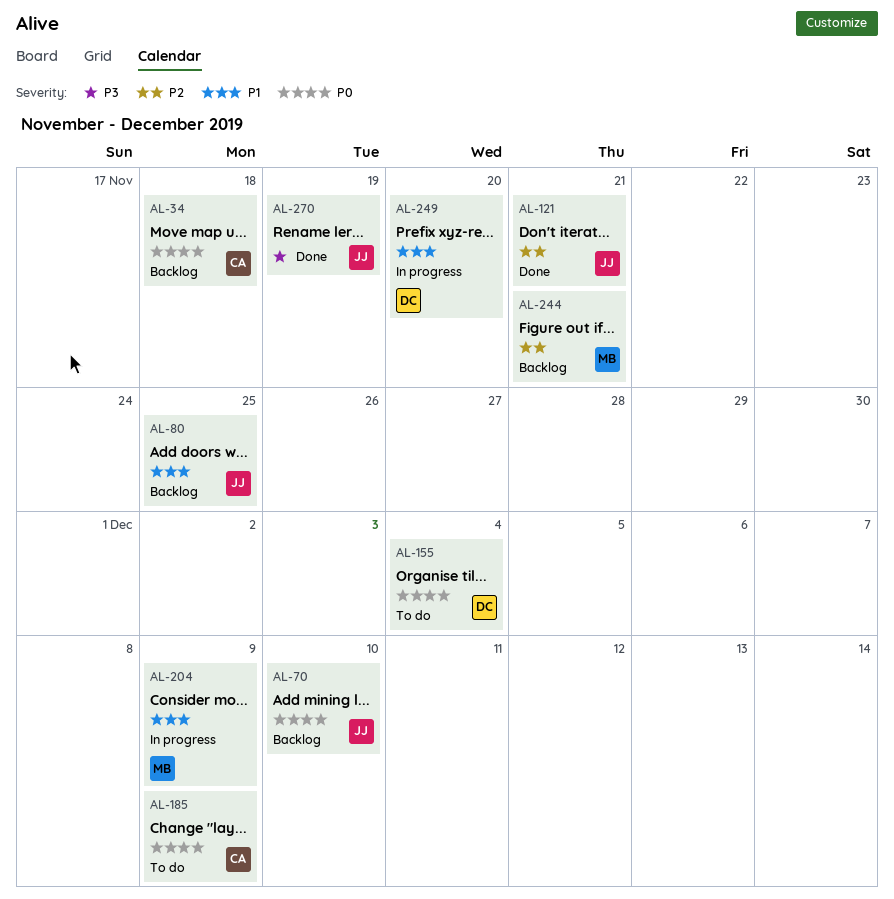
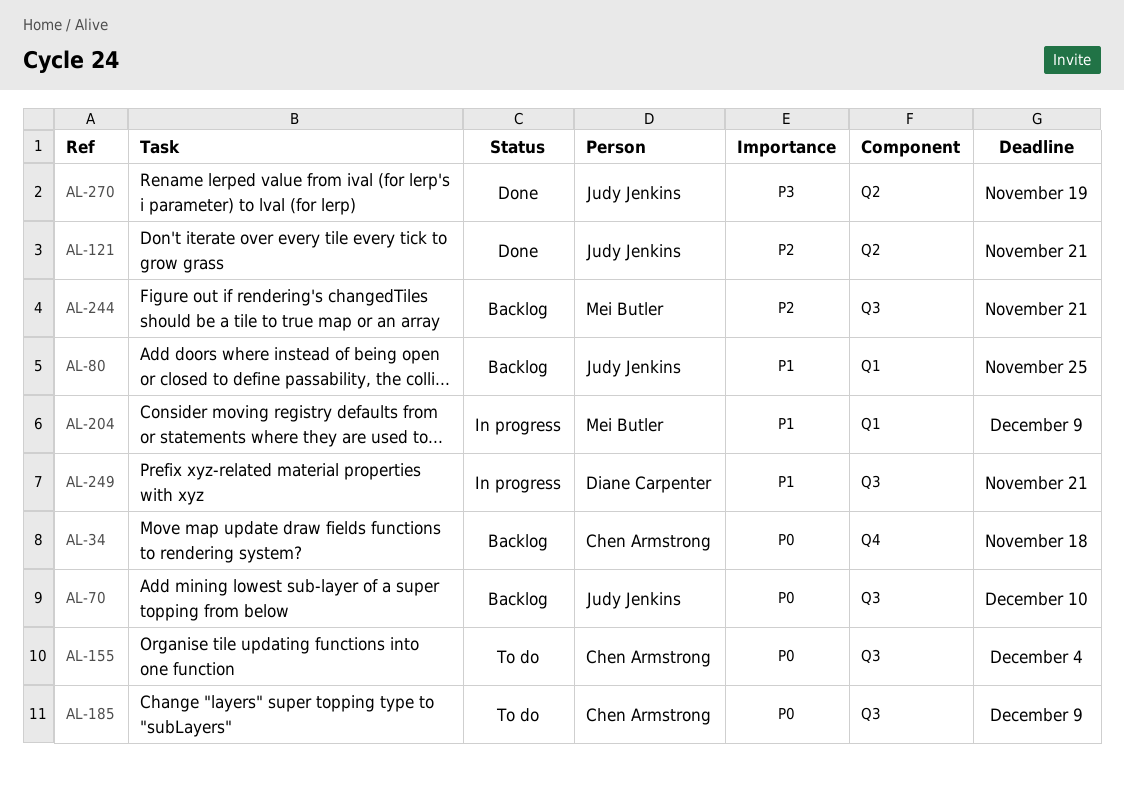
AL-155, owner: Diane Carpenter -> Chen Armstrong
AL-249, due: Nov 20 -> Nov 21

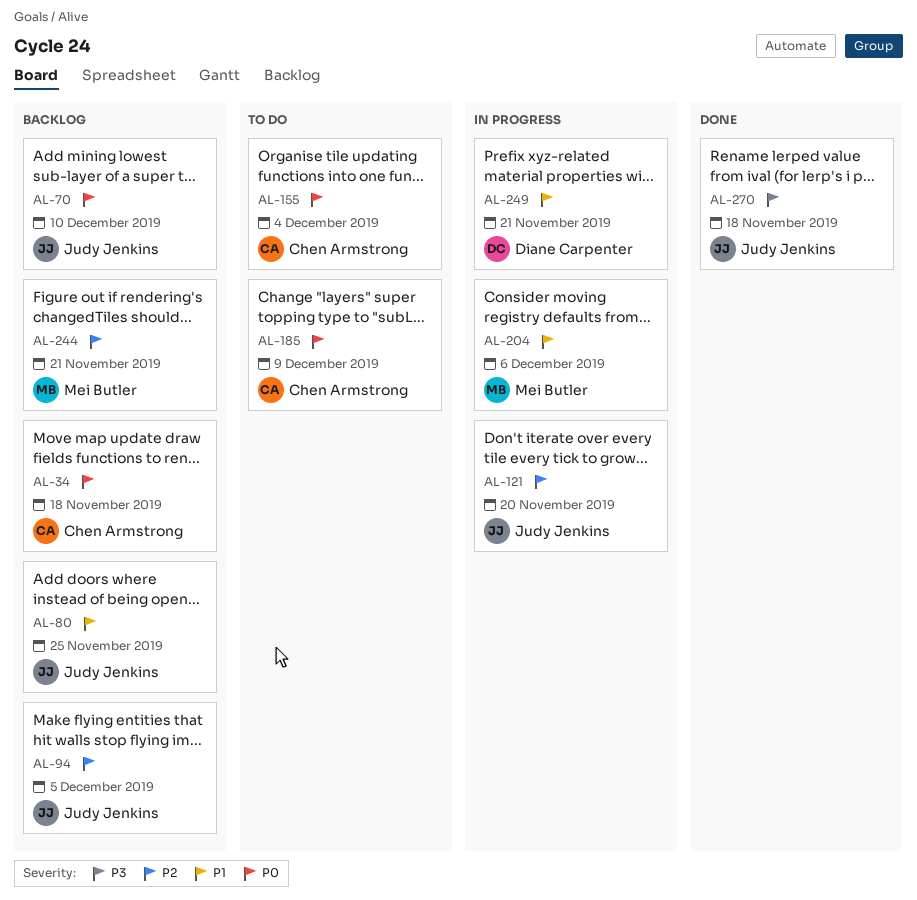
AL-94: none -> present
AL-121, status: Done -> In progress
AL-121, due: Nov 21 -> Nov 20
AL-204, due: Dec 9 -> Dec 6
AL-270, due: Nov 19 -> Nov 18

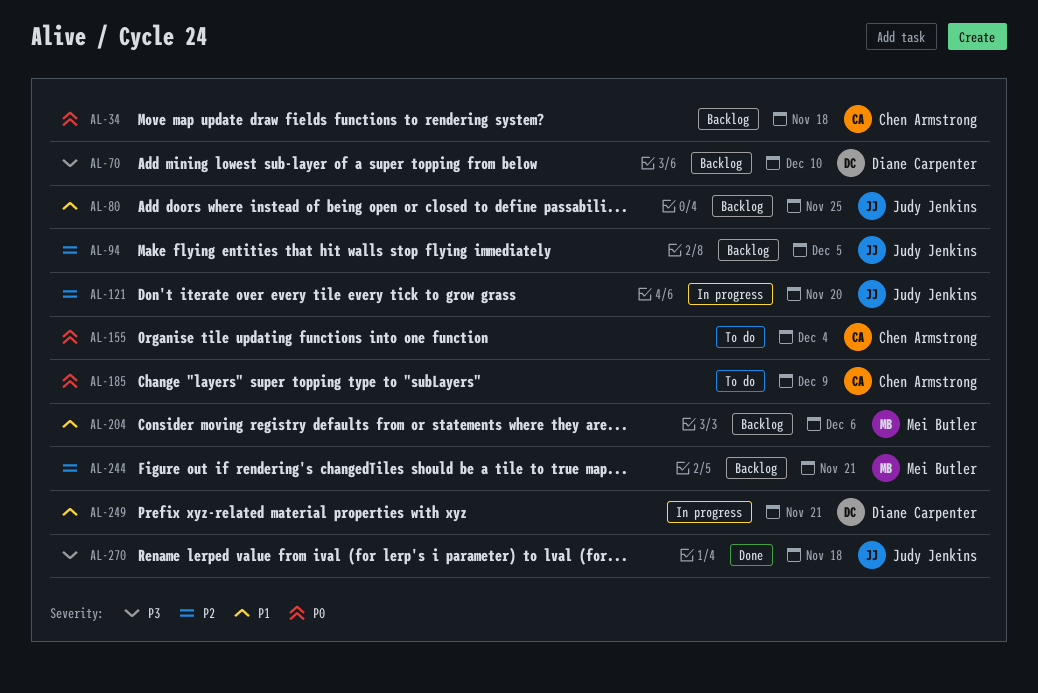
AL-70, owner: Judy Jenkins -> Diane Carpenter
AL-70, priority: P0 -> P3
AL-204, status: In progress -> Backlog

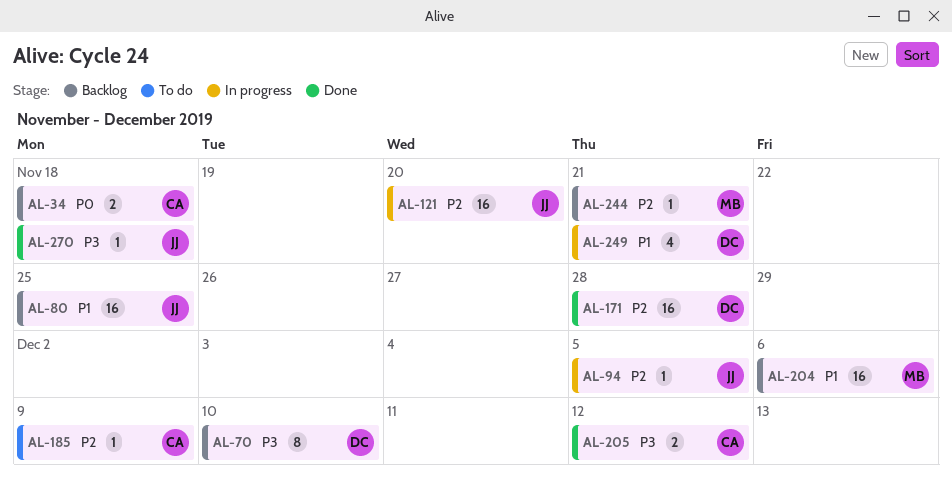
AL-94, status: Backlog -> In progress
AL-155: present -> none
AL-171: none -> present
AL-185, priority: P0 -> P2
AL-205: none -> present

